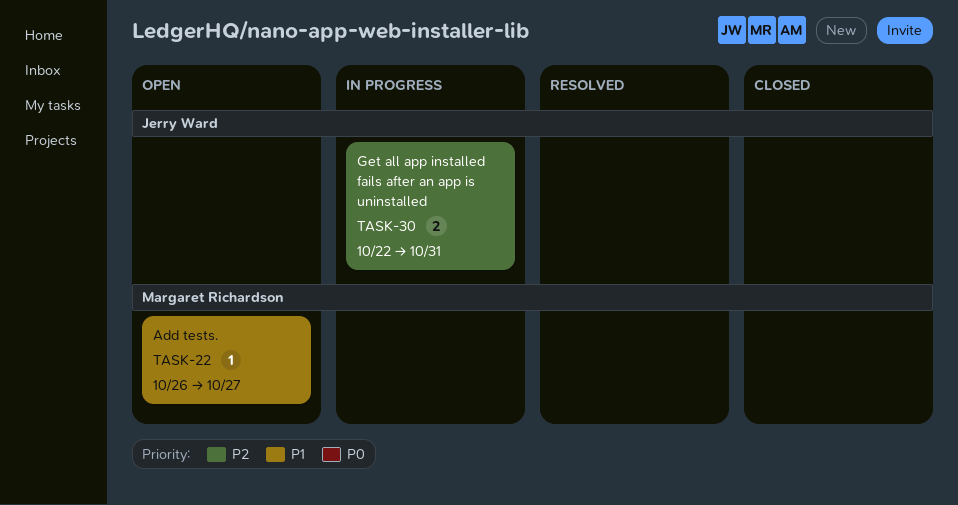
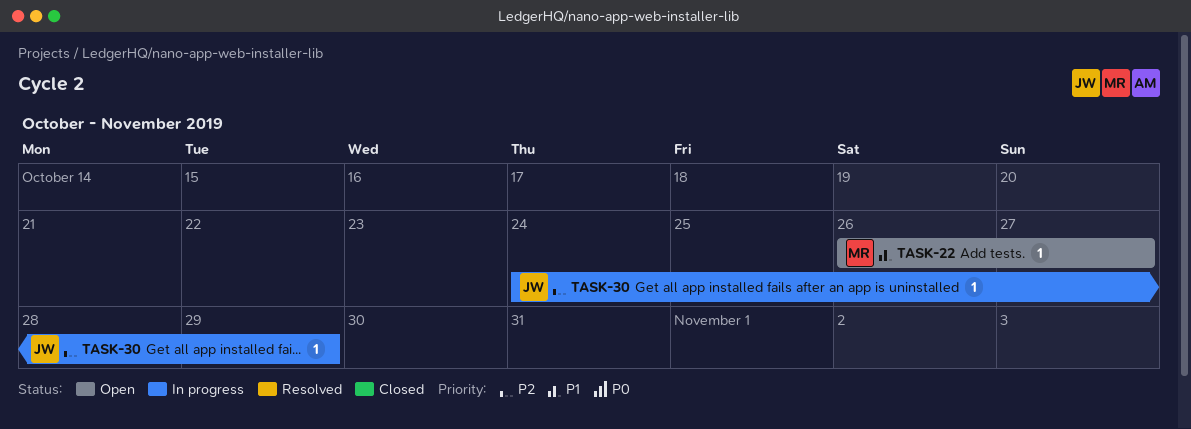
TASK-30, estimate: 2 -> 1
TASK-30, start: Oct 22 -> Oct 24
TASK-30, due: Oct 31 -> Oct 29

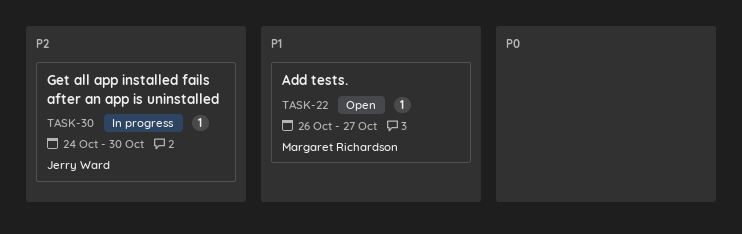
TASK-30, due: Oct 29 -> Oct 30

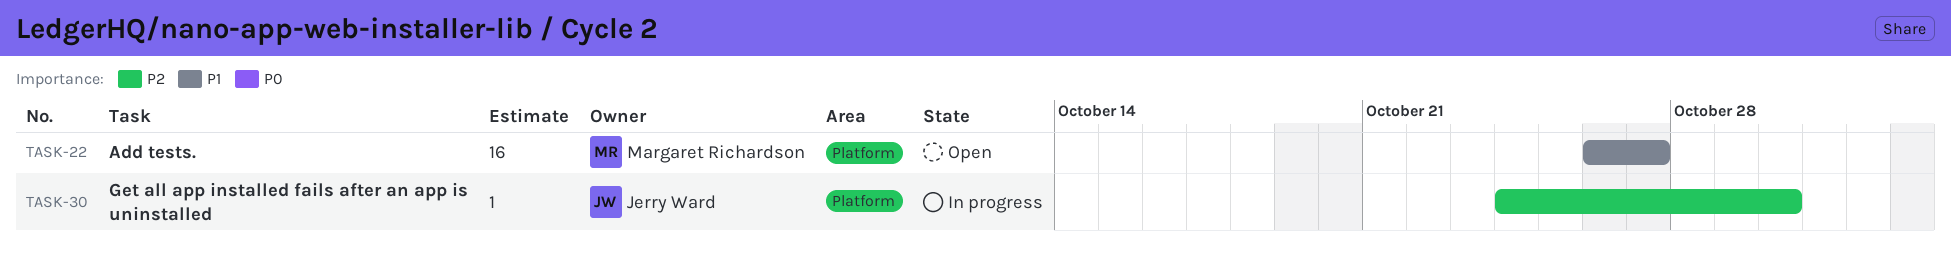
TASK-22, estimate: 1 -> 16

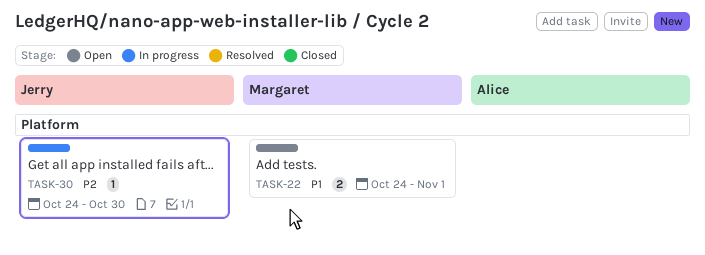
TASK-22, estimate: 16 -> 2
TASK-22, start: Oct 26 -> Oct 24
TASK-22, due: Oct 27 -> Nov 1

